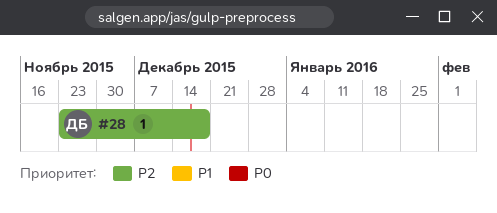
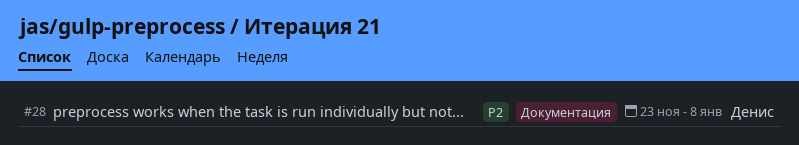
#28, due: Dec 18 -> Jan 8

